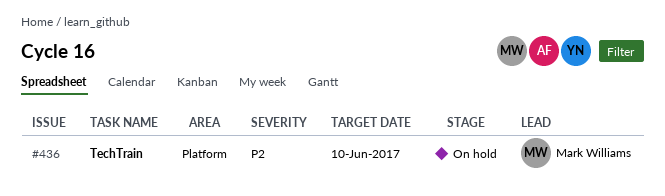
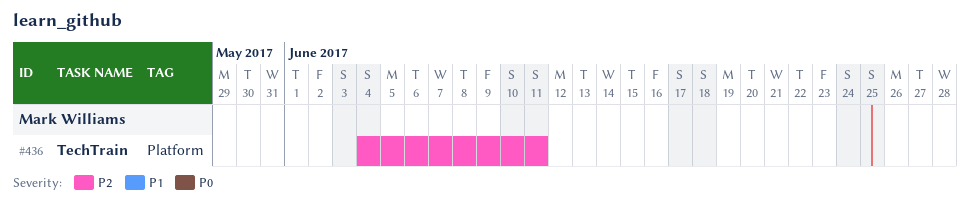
#436, due: Jun 10 -> Jun 11

